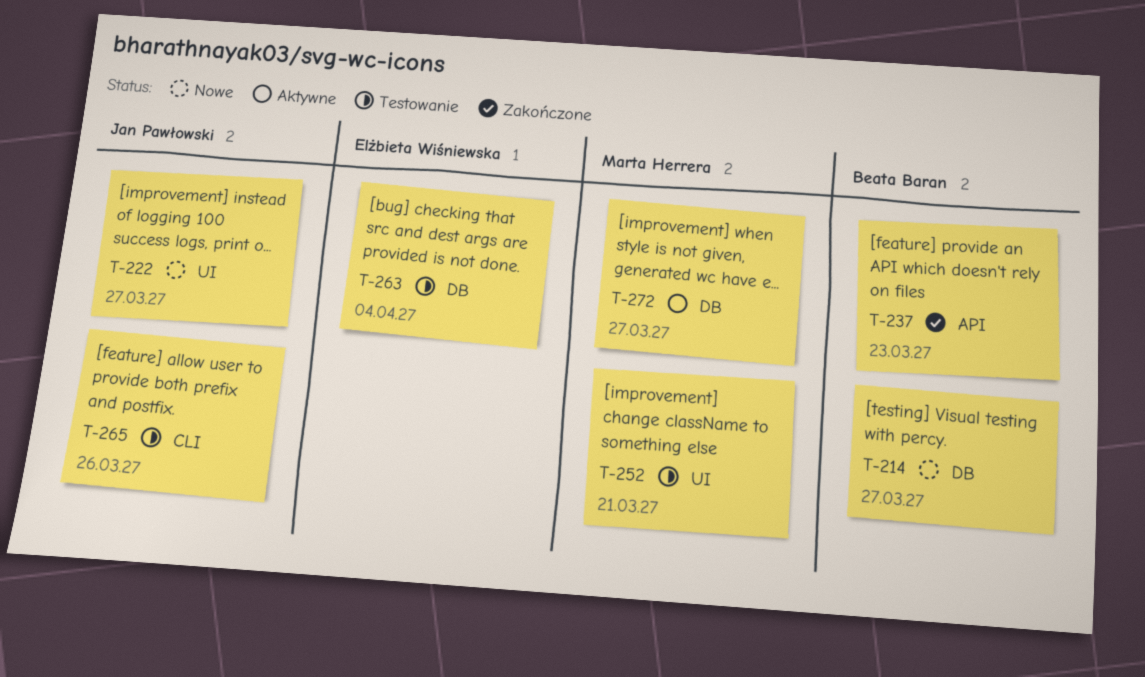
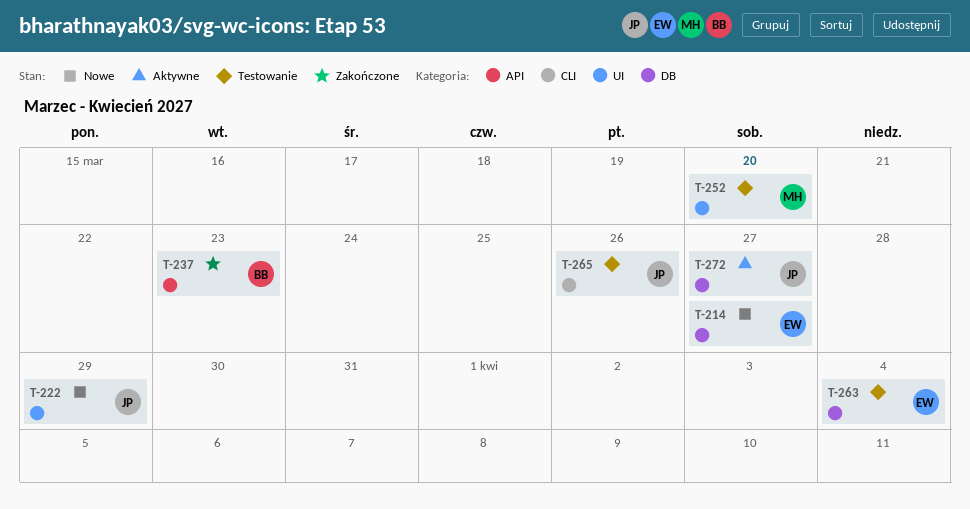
T-214, owner: Beata Baran -> Elżbieta Wiśniewska
T-222, due: Mar 27 -> Mar 29
T-252, due: Mar 21 -> Mar 20
T-272, owner: Marta Herrera -> Jan Pawłowski

